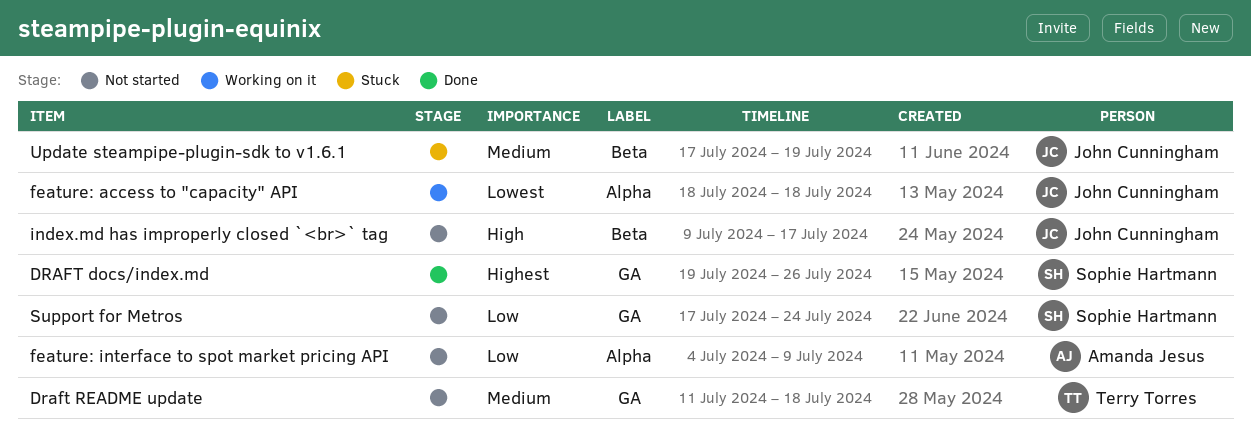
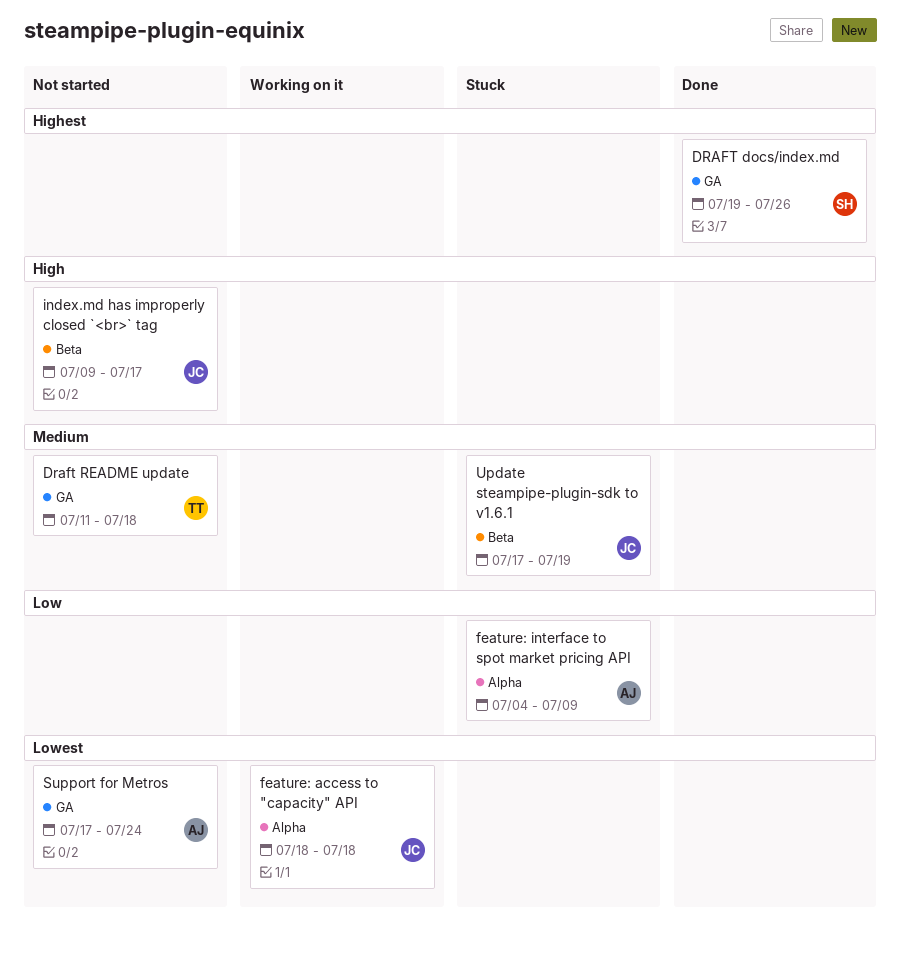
feature: interface to spot market pricing API, status: Not started -> Stuck
Support for Metros, owner: Sophie Hartmann -> Amanda Jesus
Support for Metros, priority: Low -> Lowest

